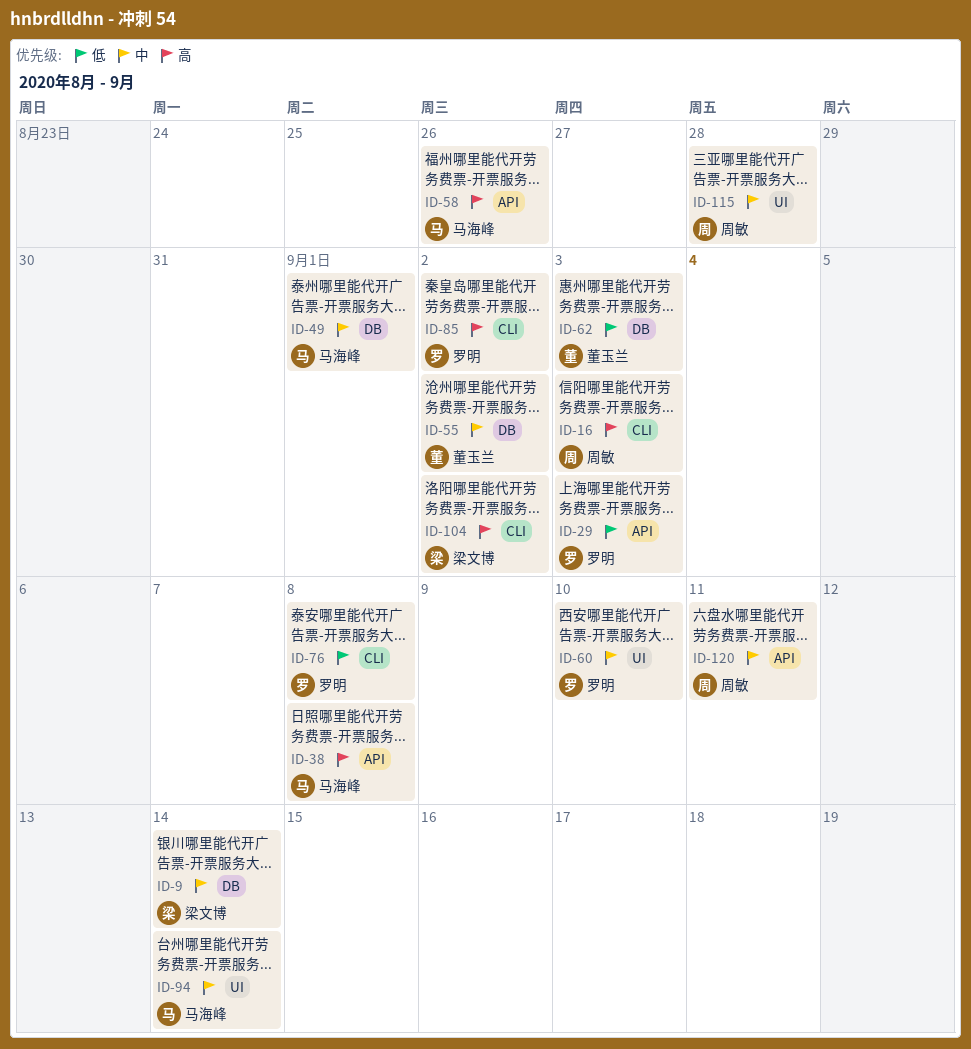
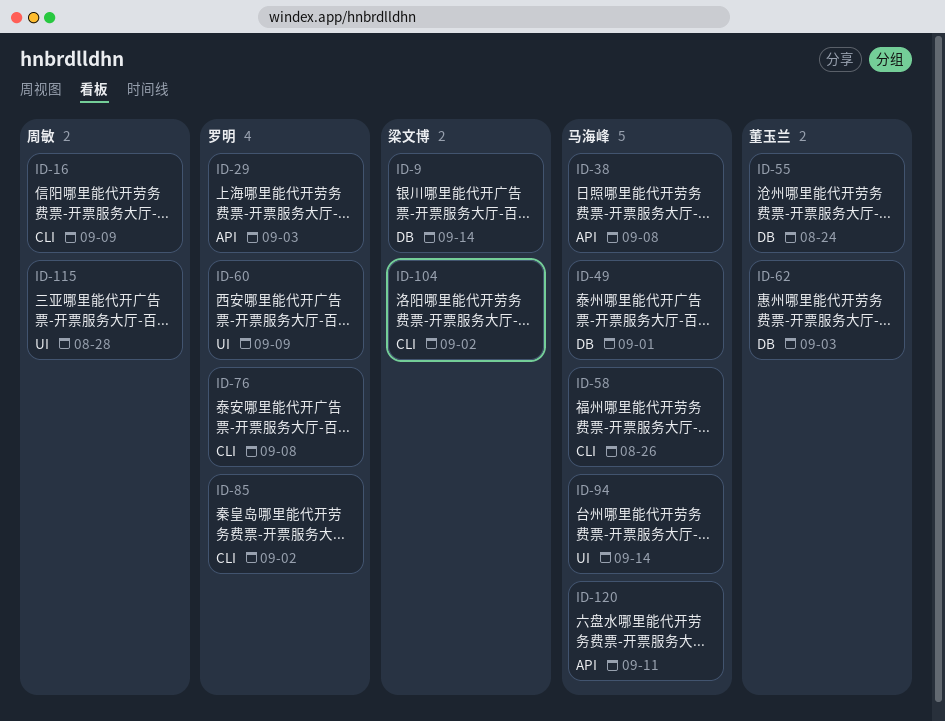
ID-16, due: Sep 3 -> Sep 9
ID-55, due: Sep 2 -> Aug 24
ID-58, label: API -> CLI
ID-60, due: Sep 10 -> Sep 9
ID-120, owner: 周敏 -> 马海峰

